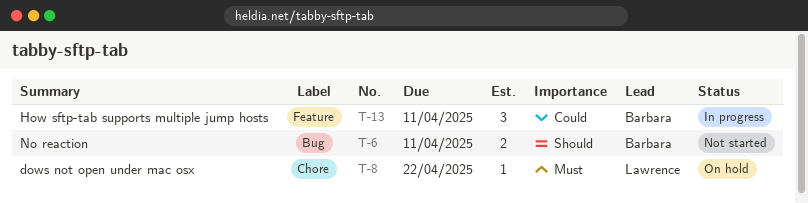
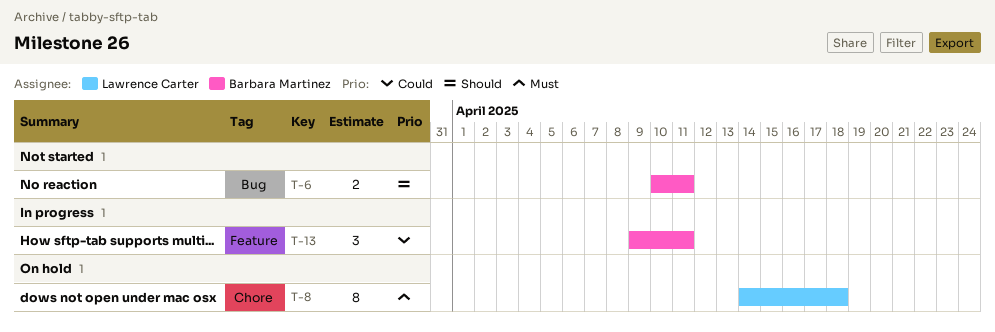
T-8, estimate: 1 -> 8
T-8, due: Apr 22 -> Apr 18

